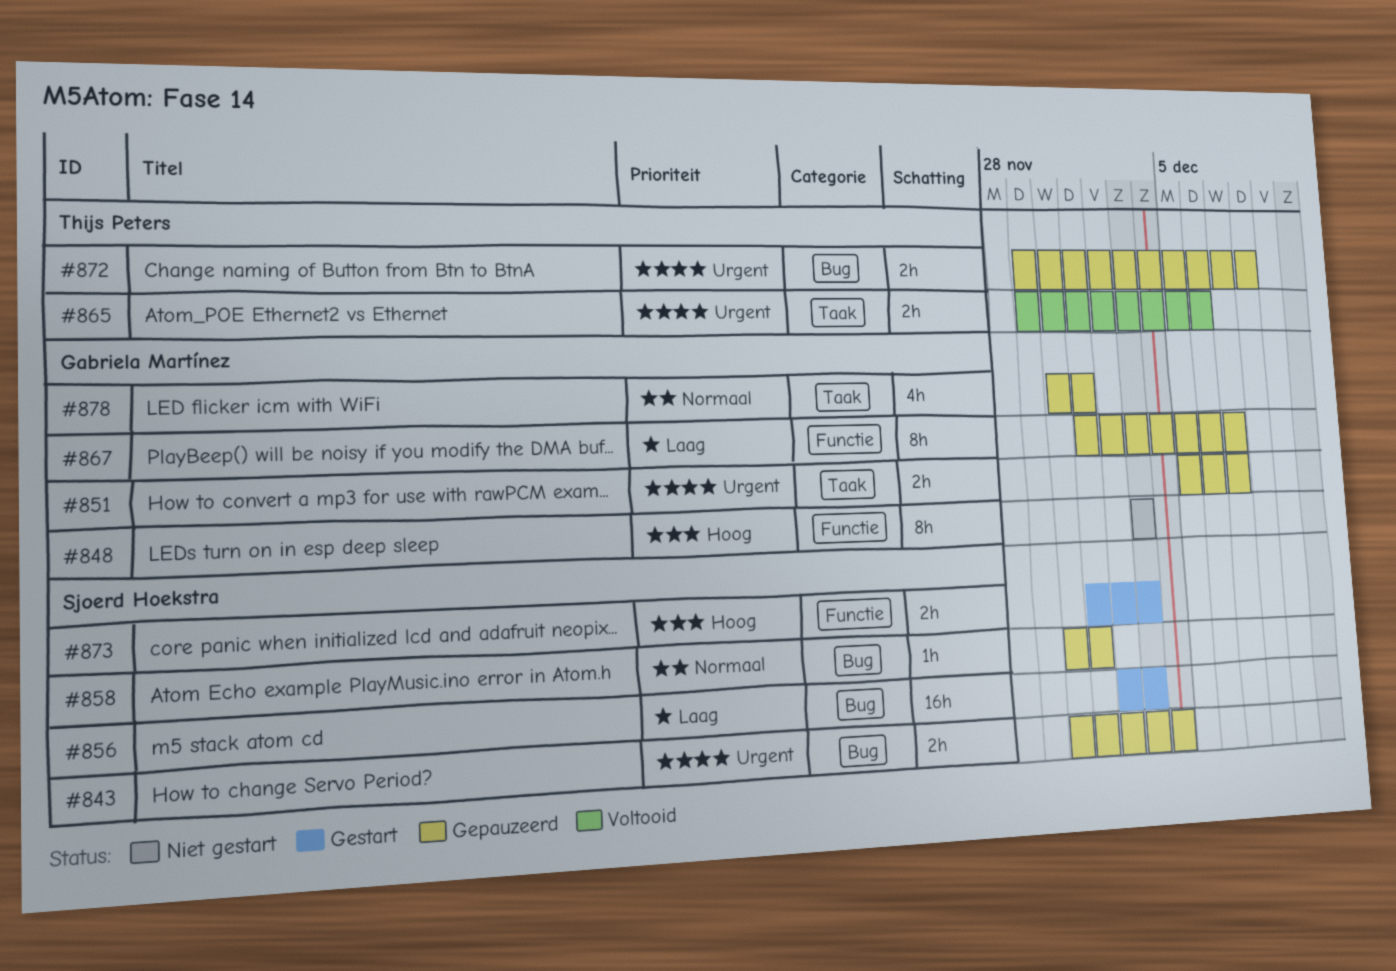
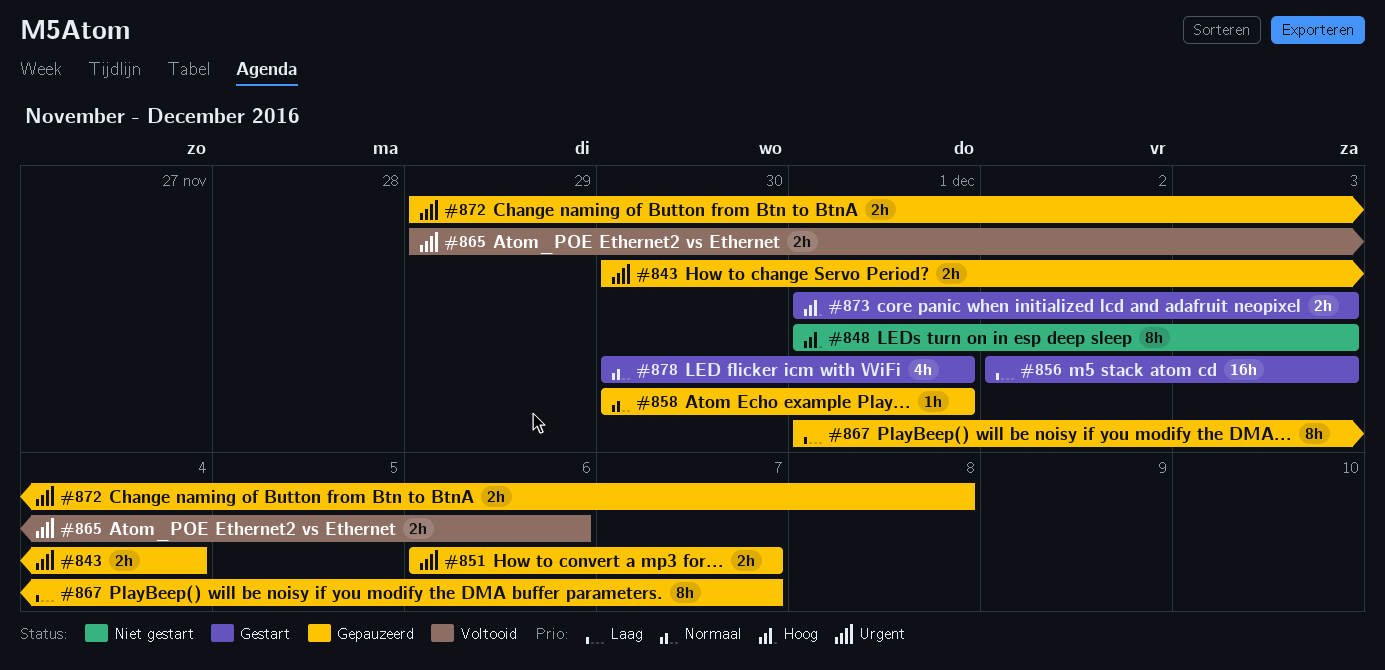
#848, start: Dec 3 -> Dec 1
#851, start: Dec 5 -> Dec 6
#878, status: Gepauzeerd -> Gestart

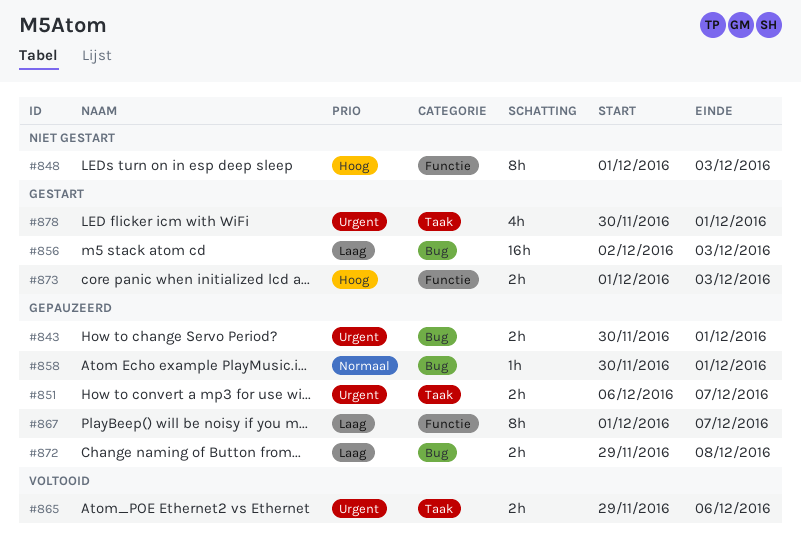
#843, due: Dec 4 -> Dec 1
#872, priority: Urgent -> Laag
#878, priority: Normaal -> Urgent

